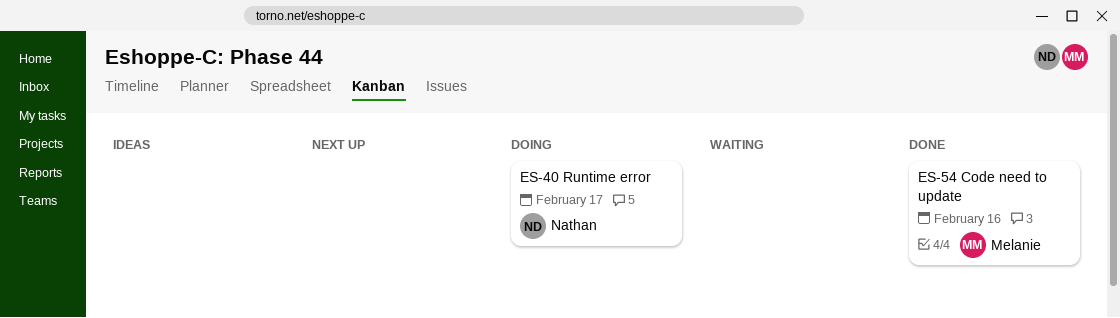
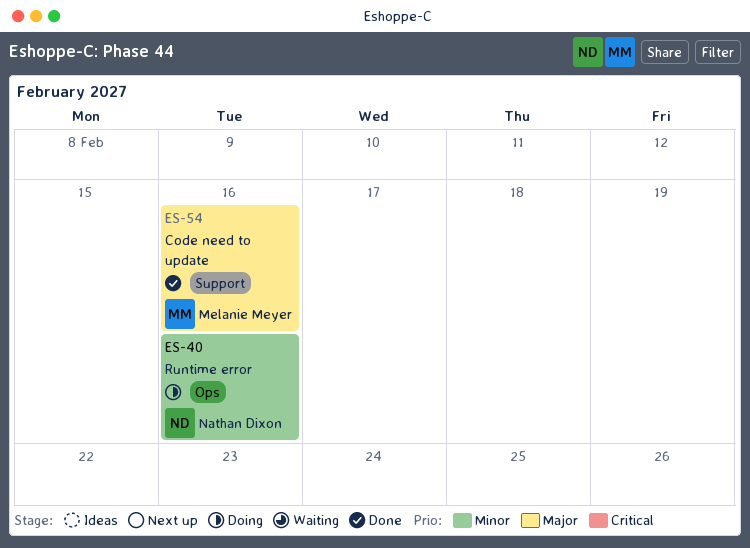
ES-40, due: Feb 17 -> Feb 16

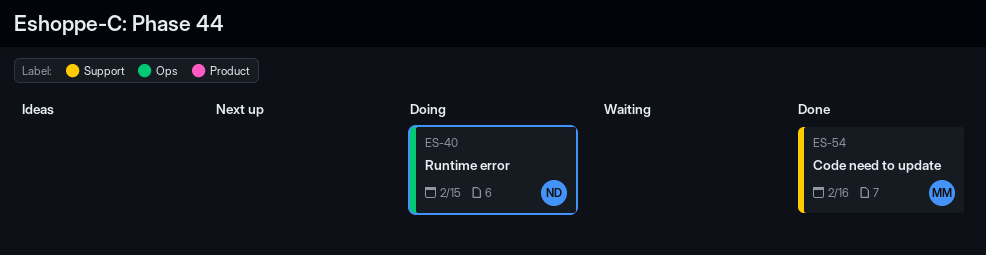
ES-40, due: Feb 16 -> Feb 15

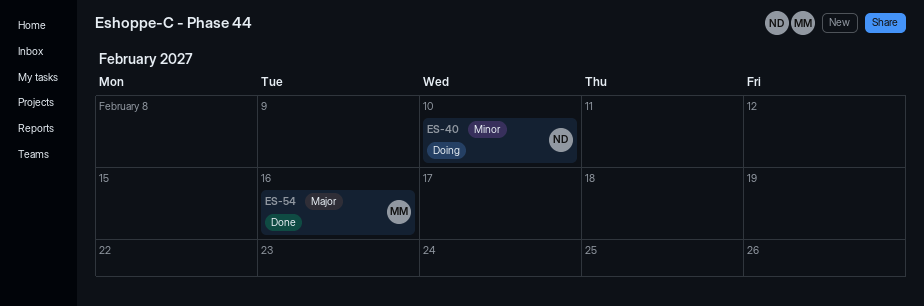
ES-40, due: Feb 15 -> Feb 10

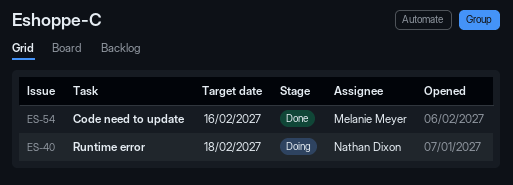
ES-40, due: Feb 10 -> Feb 18

